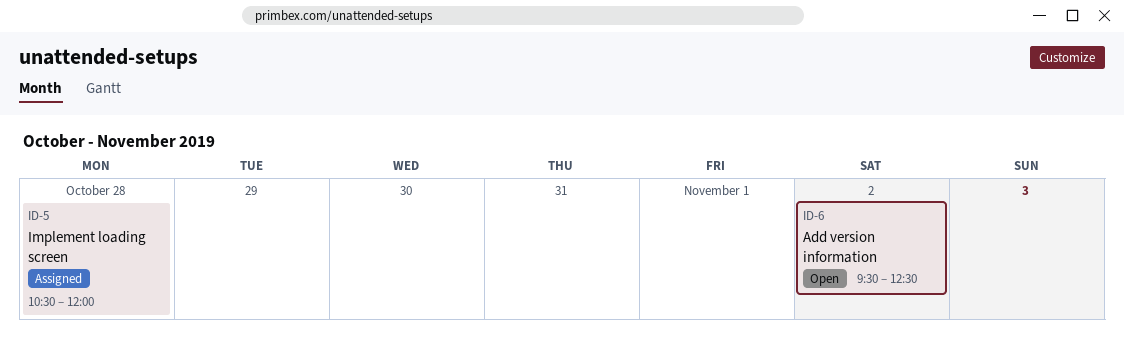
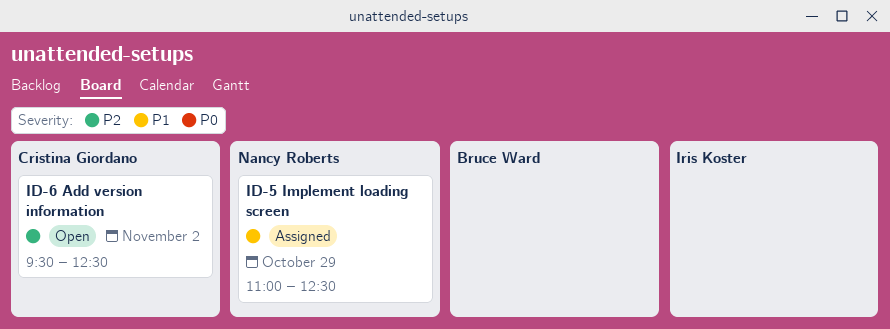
ID-5, day: Oct 28 -> Oct 29
ID-5, begins: 10:30 -> 11:00
ID-5, ends: 12:00 -> 12:30

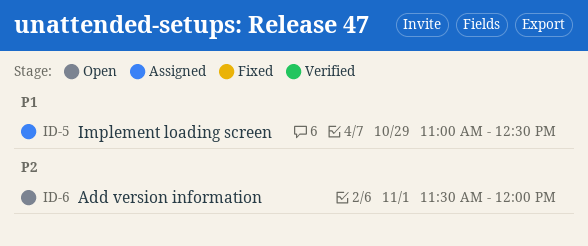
ID-6, day: Nov 2 -> Nov 1
ID-6, begins: 09:30 -> 11:30
ID-6, ends: 12:30 -> 12:00

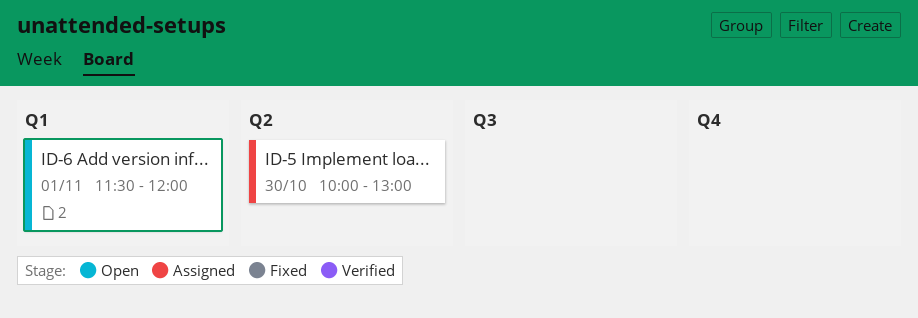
ID-5, day: Oct 29 -> Oct 30
ID-5, begins: 11:00 -> 10:00
ID-5, ends: 12:30 -> 13:00

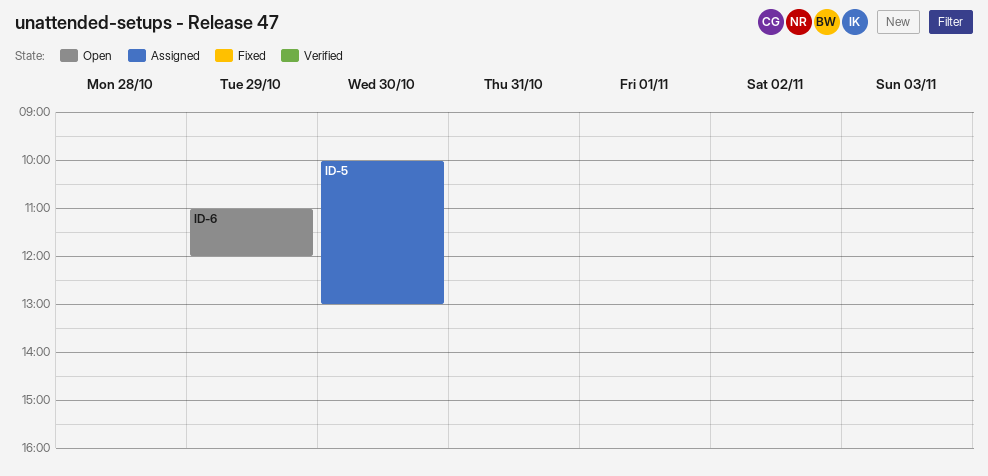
ID-6, day: Nov 1 -> Oct 29
ID-6, begins: 11:30 -> 11:00

